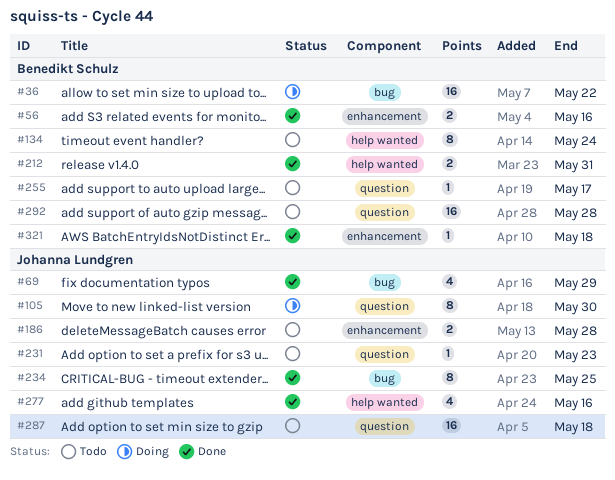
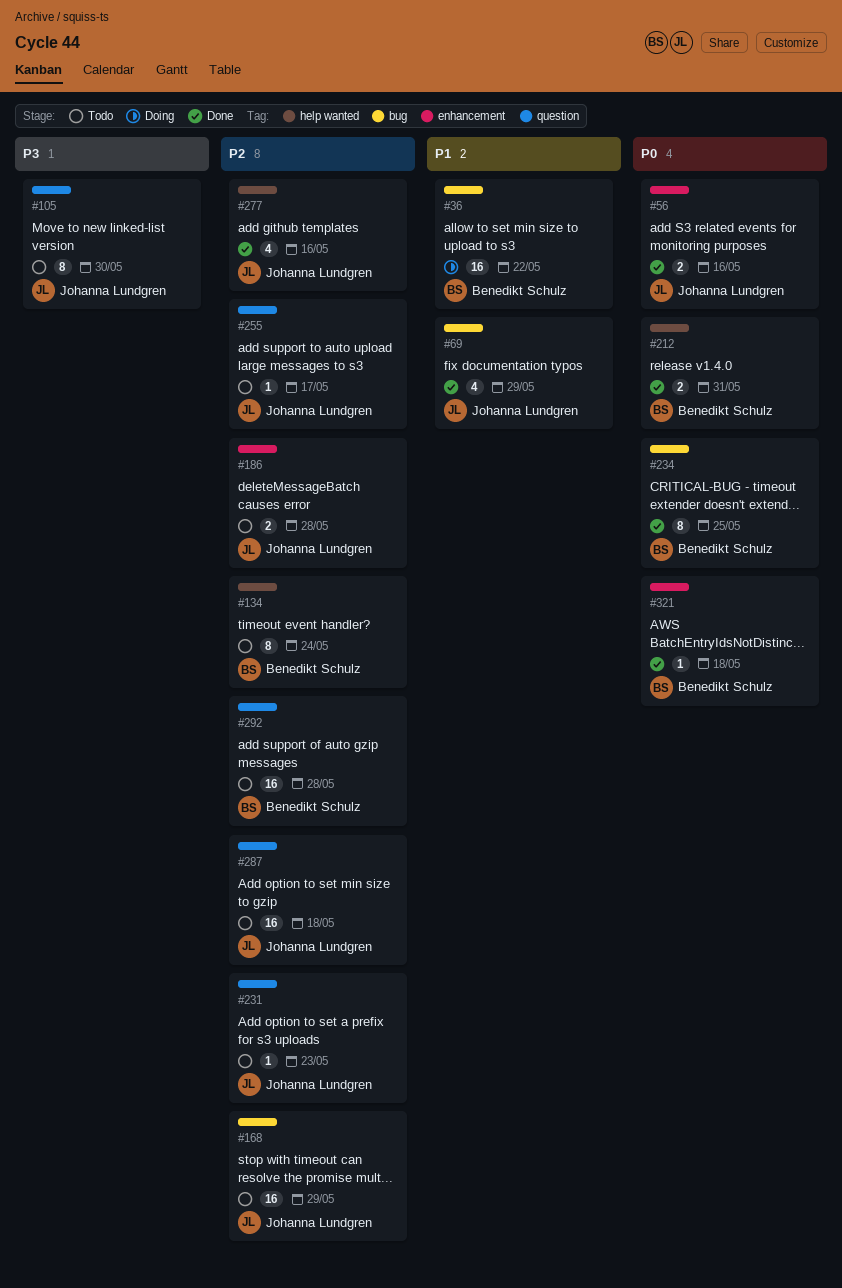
#56, owner: Benedikt Schulz -> Johanna Lundgren
#105, status: Doing -> Todo
#168: none -> present
#234, owner: Johanna Lundgren -> Benedikt Schulz
#255, owner: Benedikt Schulz -> Johanna Lundgren

